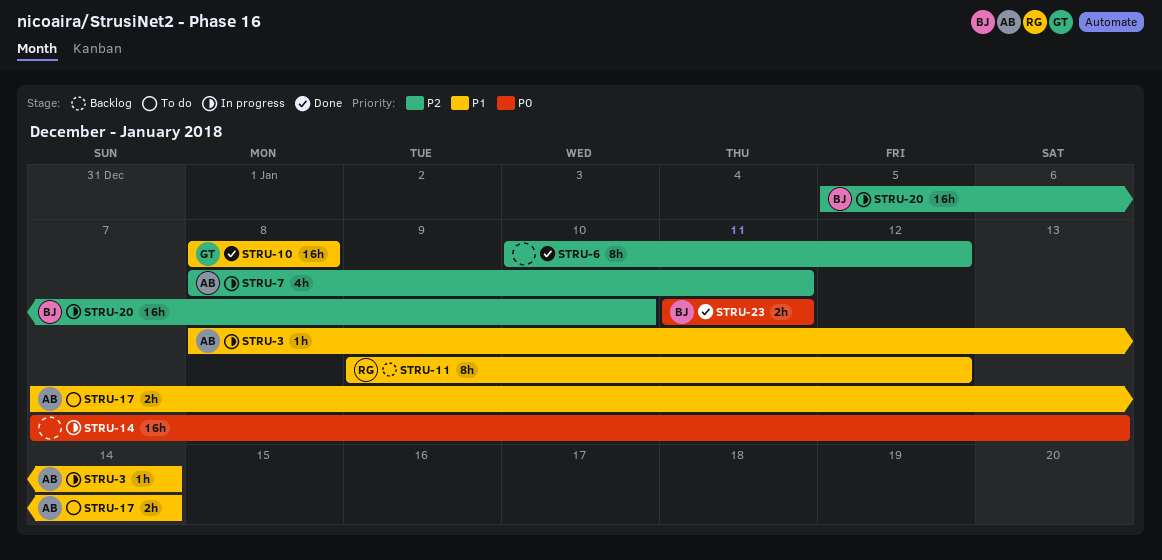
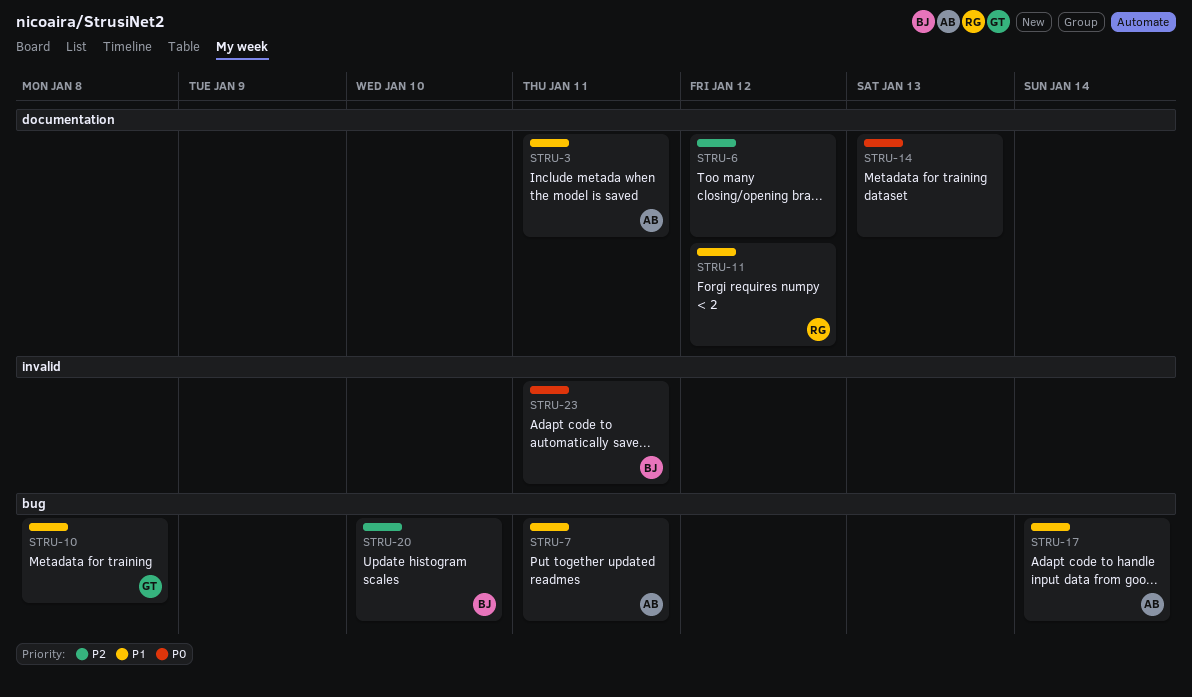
STRU-3, due: Jan 14 -> Jan 11
STRU-7, priority: P2 -> P1

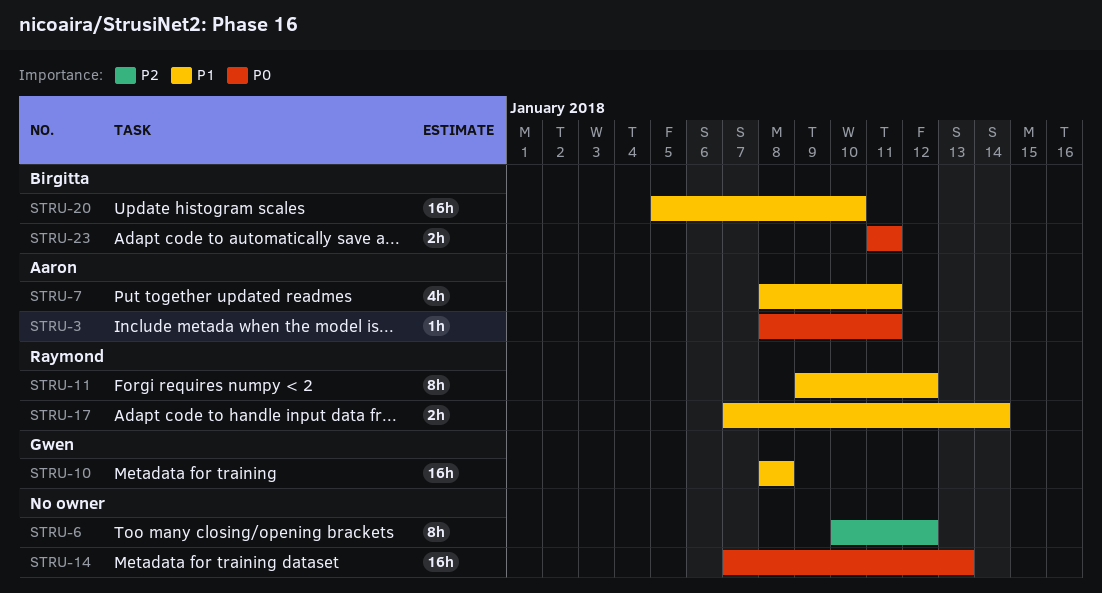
STRU-3, priority: P1 -> P0
STRU-17, owner: Aaron -> Raymond
STRU-20, priority: P2 -> P1

